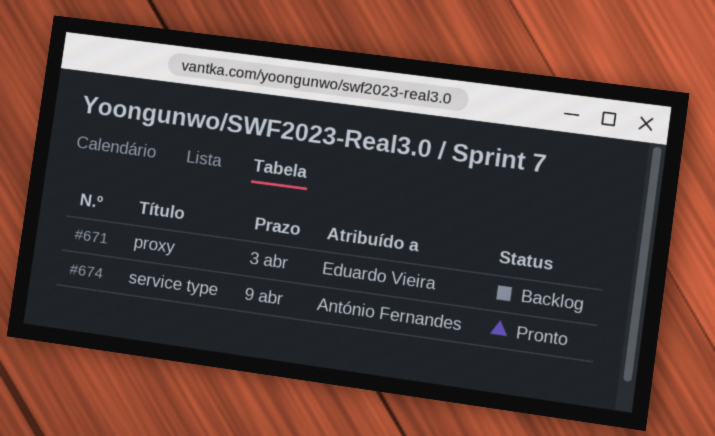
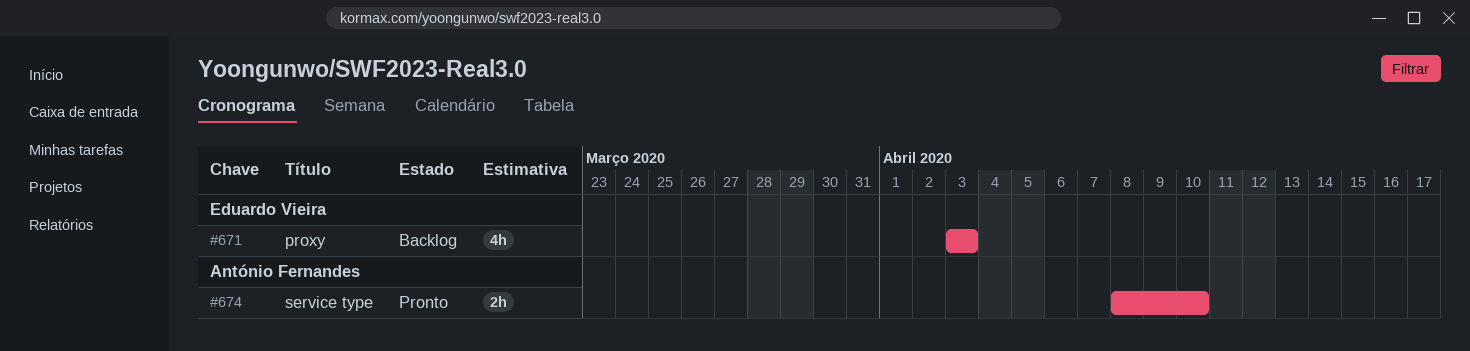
#674, due: Apr 9 -> Apr 10

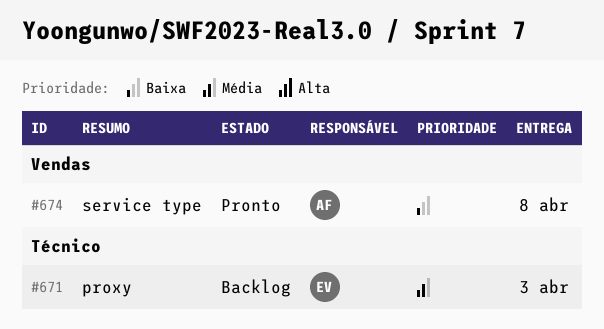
#674, due: Apr 10 -> Apr 8

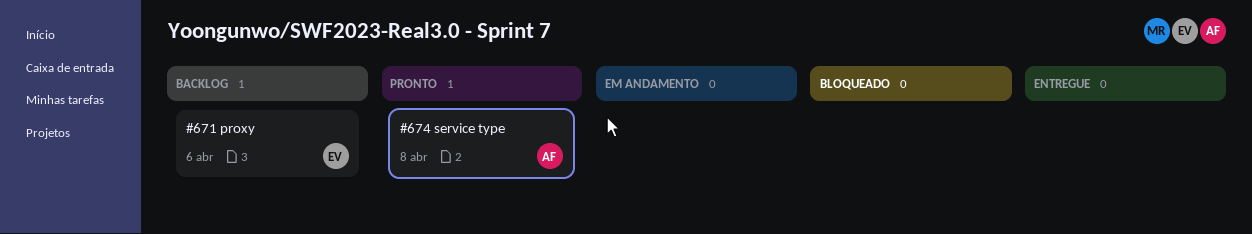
#671, due: Apr 3 -> Apr 6

